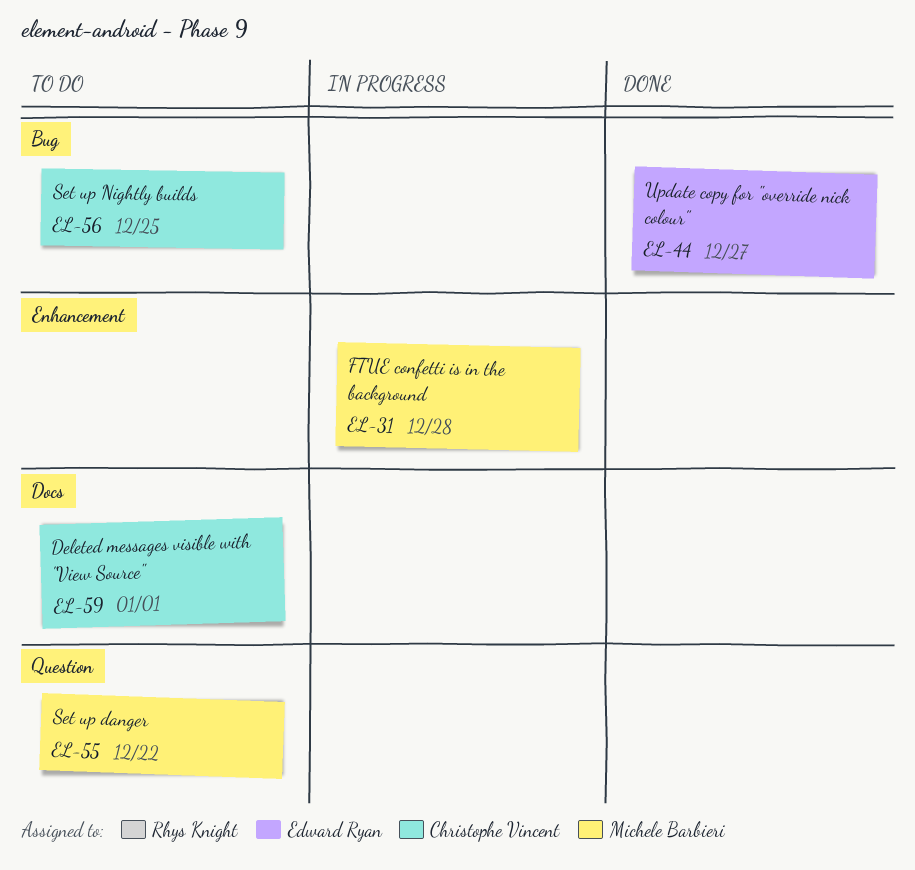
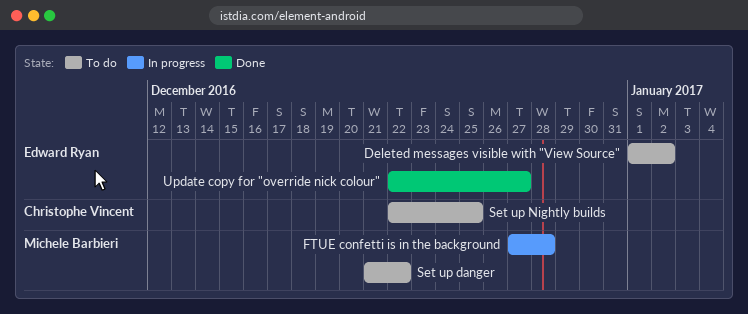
Deleted messages visible with "View Source", owner: Christophe Vincent -> Edward Ryan
Deleted messages visible with "View Source", due: Jan 1 -> Jan 2

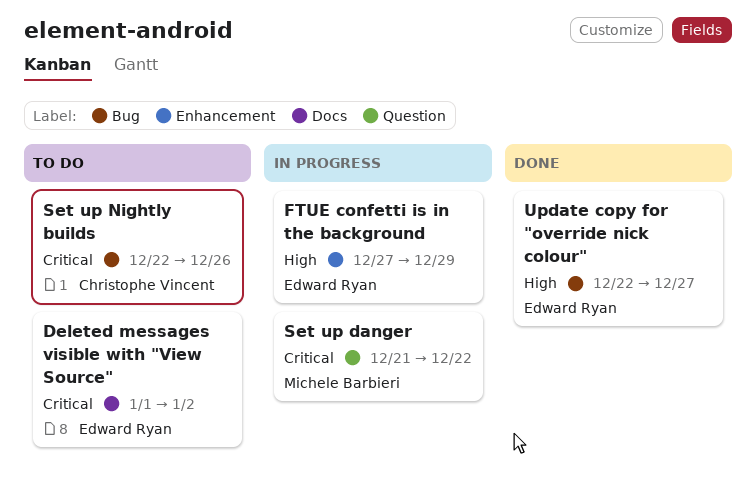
FTUE confetti is in the background, owner: Michele Barbieri -> Edward Ryan
FTUE confetti is in the background, due: Dec 28 -> Dec 29
Set up danger, status: To do -> In progress
Set up Nightly builds, due: Dec 25 -> Dec 26

